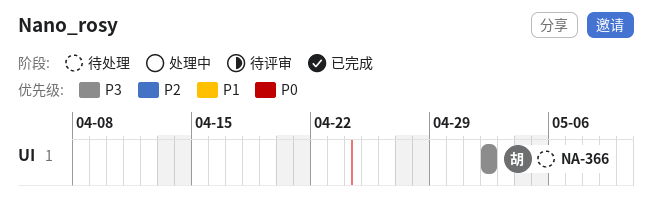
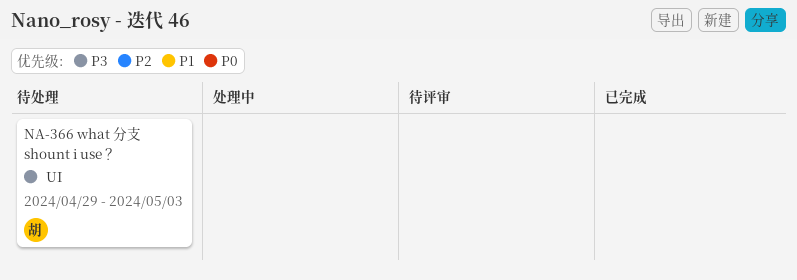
NA-366, start: May 2 -> Apr 29
NA-366, due: May 2 -> May 3

